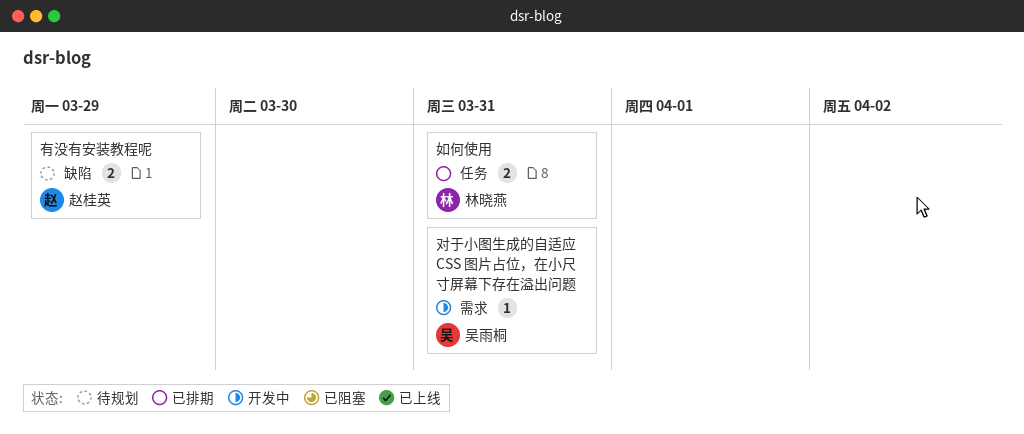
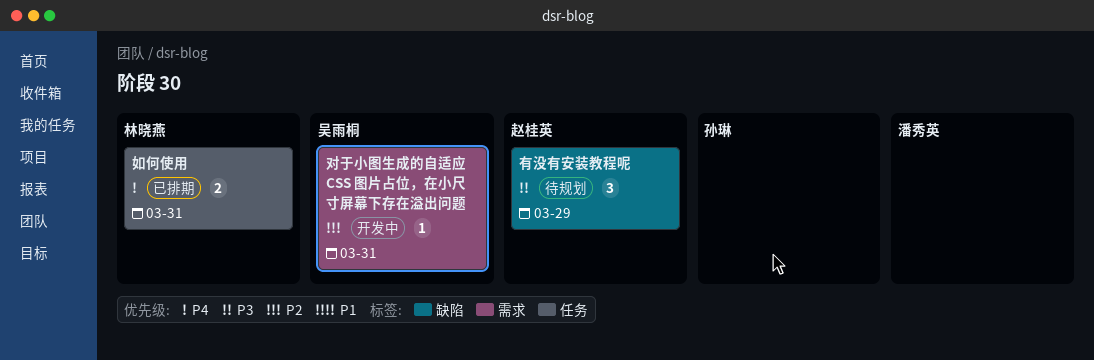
有没有安装教程呢, estimate: 2 -> 3

